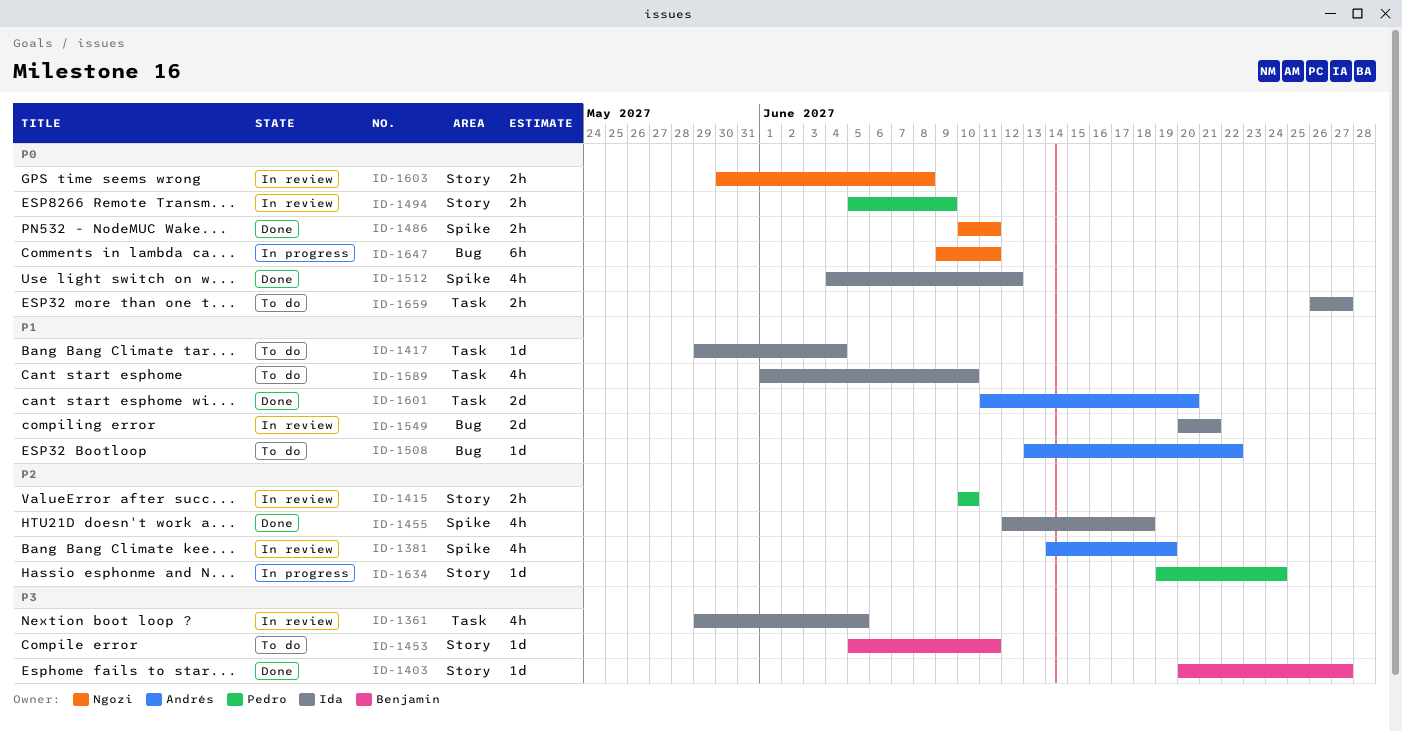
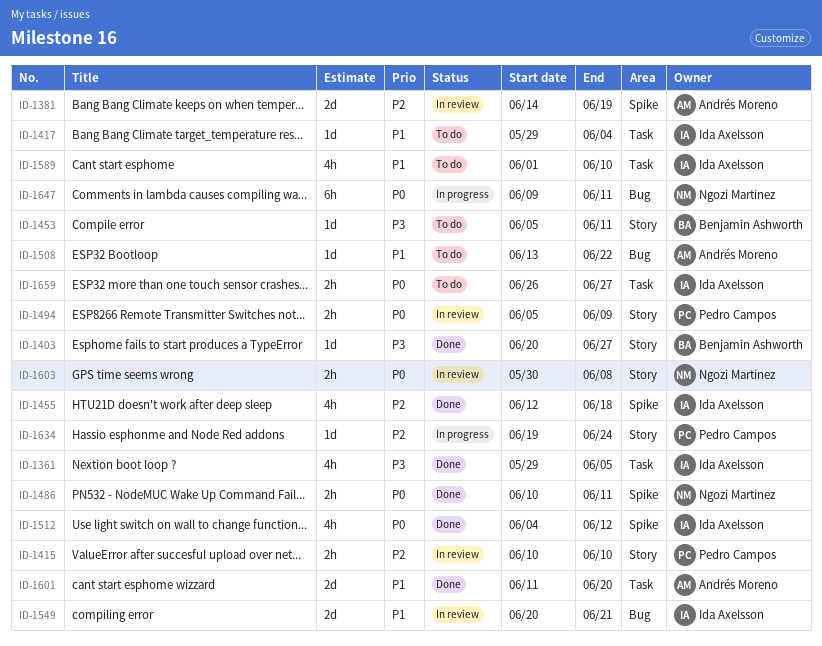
ID-1361, status: In review -> Done
ID-1381, estimate: 4h -> 2d

